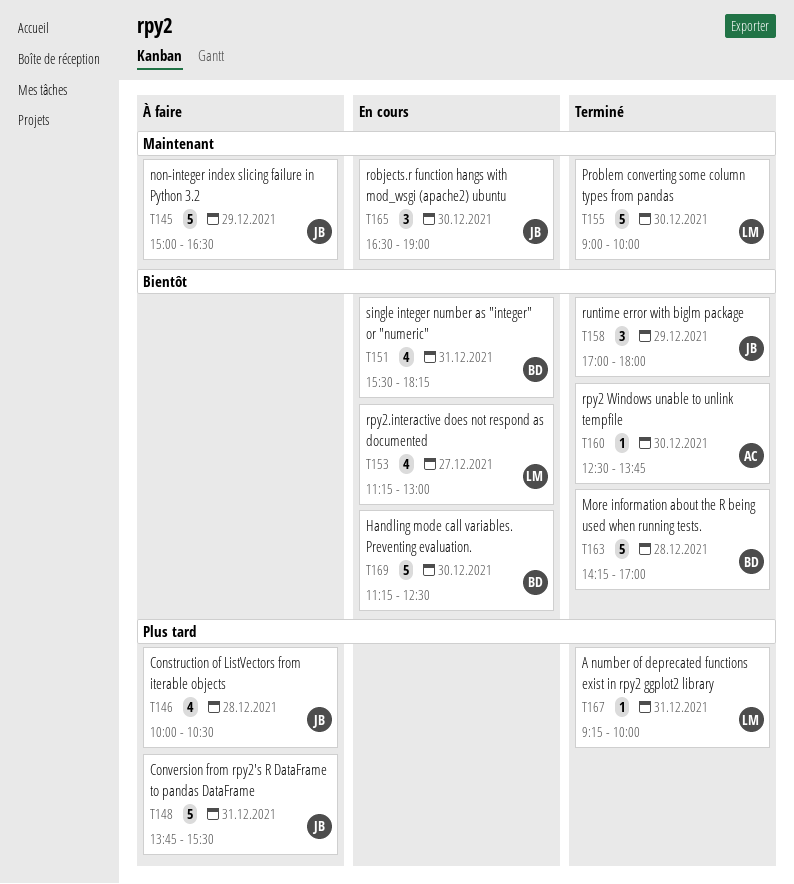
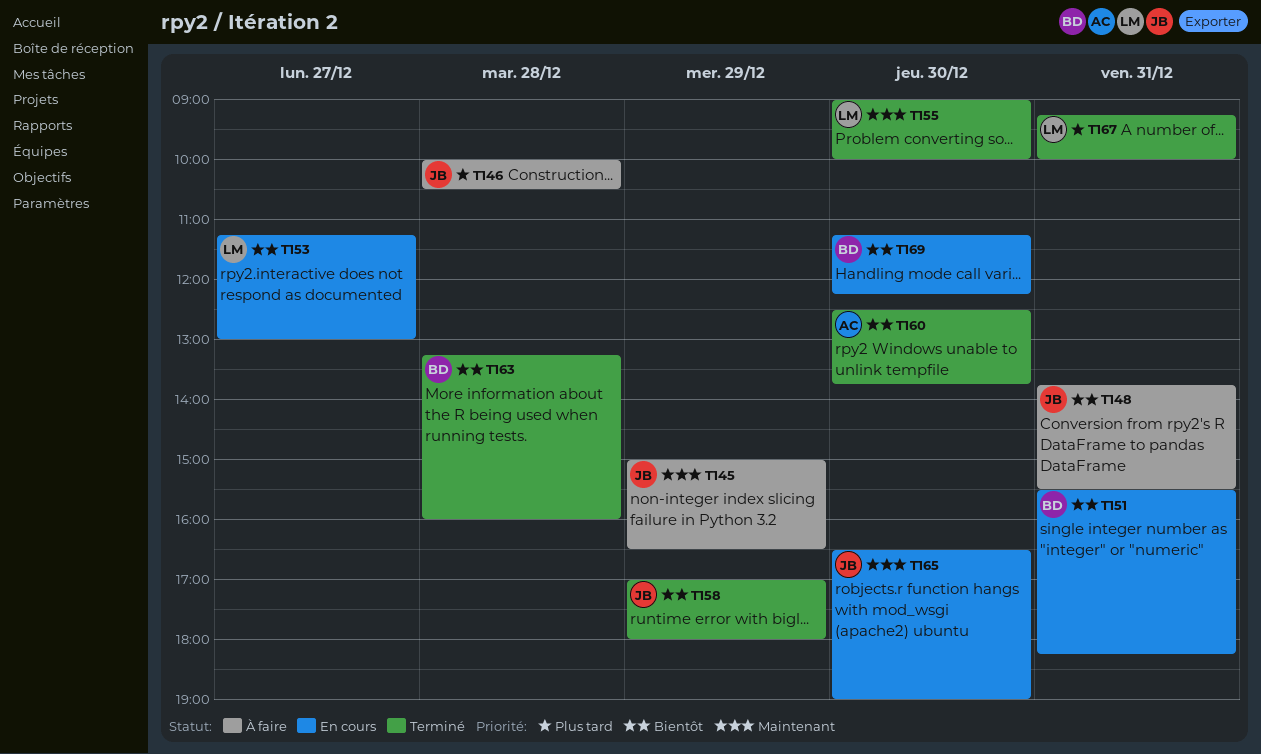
T148, priority: Plus tard -> Bientôt
T163, begins: 14:15 -> 13:15
T163, ends: 17:00 -> 16:00
T169, ends: 12:30 -> 12:15

